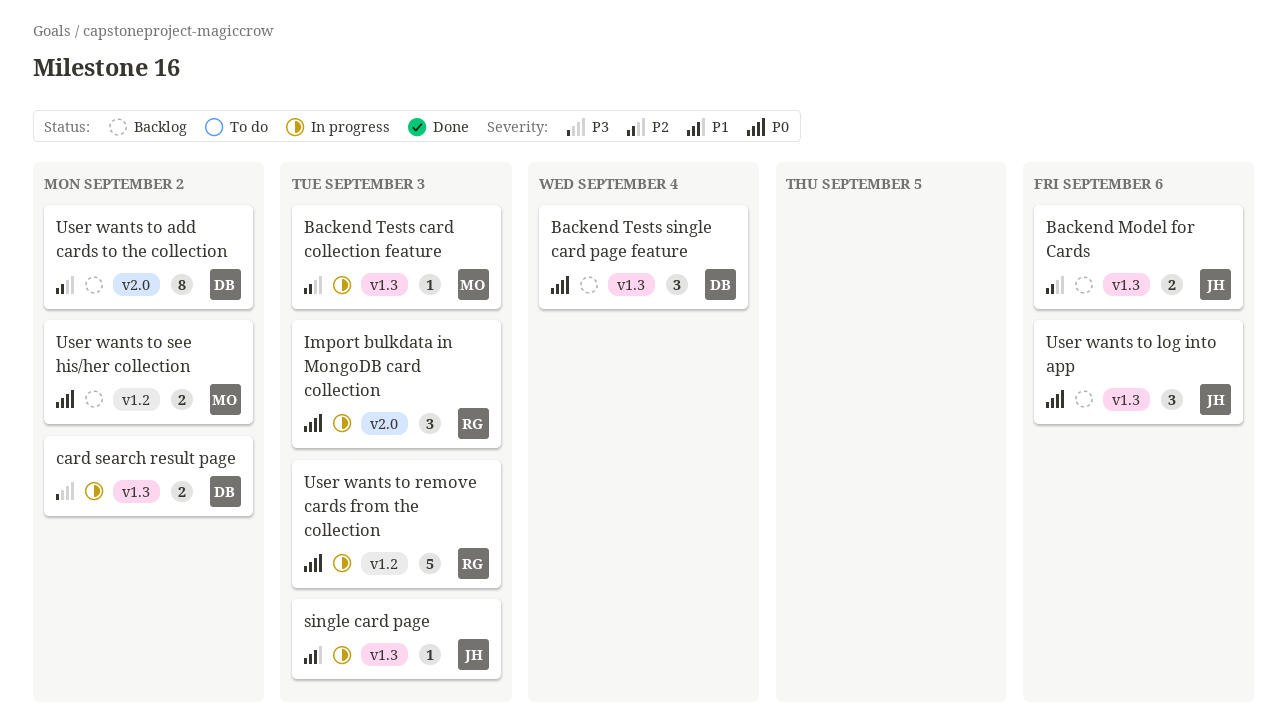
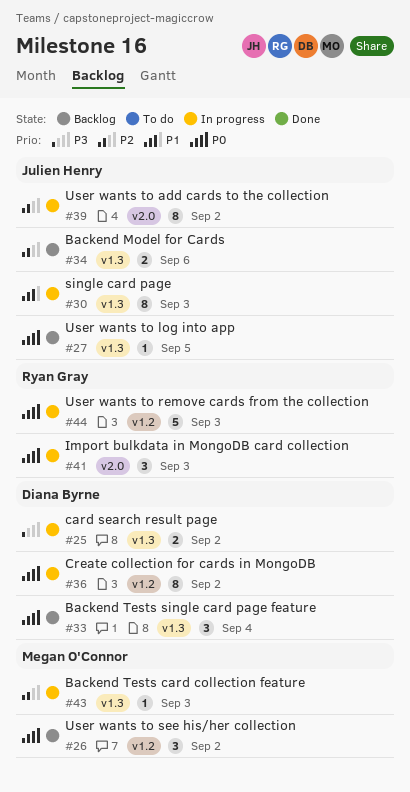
Create collection for cards in MongoDB: none -> present
single card page, estimate: 1 -> 8
User wants to add cards to the collection, status: Backlog -> In progress
User wants to add cards to the collection, owner: Diana Byrne -> Julien Henry
User wants to log into app, estimate: 3 -> 1
User wants to log into app, due: Sep 6 -> Sep 5
User wants to see his/her collection, estimate: 2 -> 3

